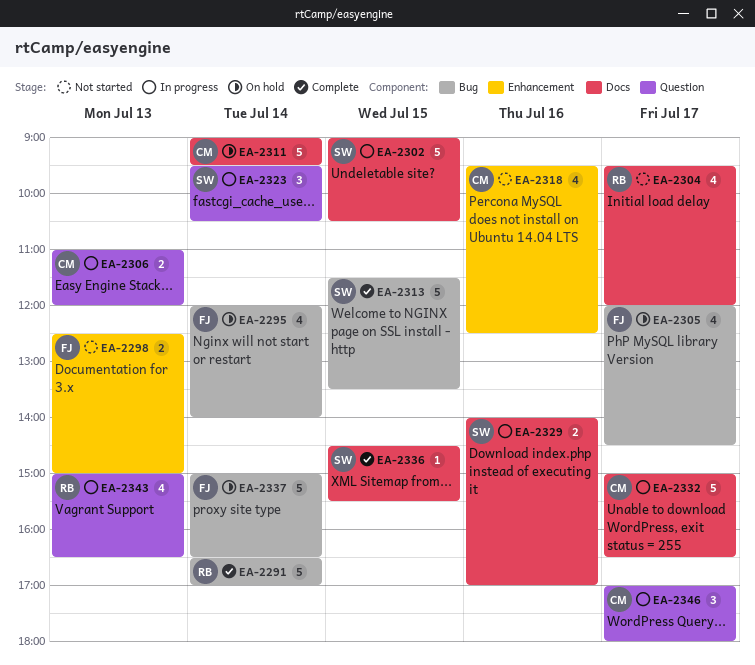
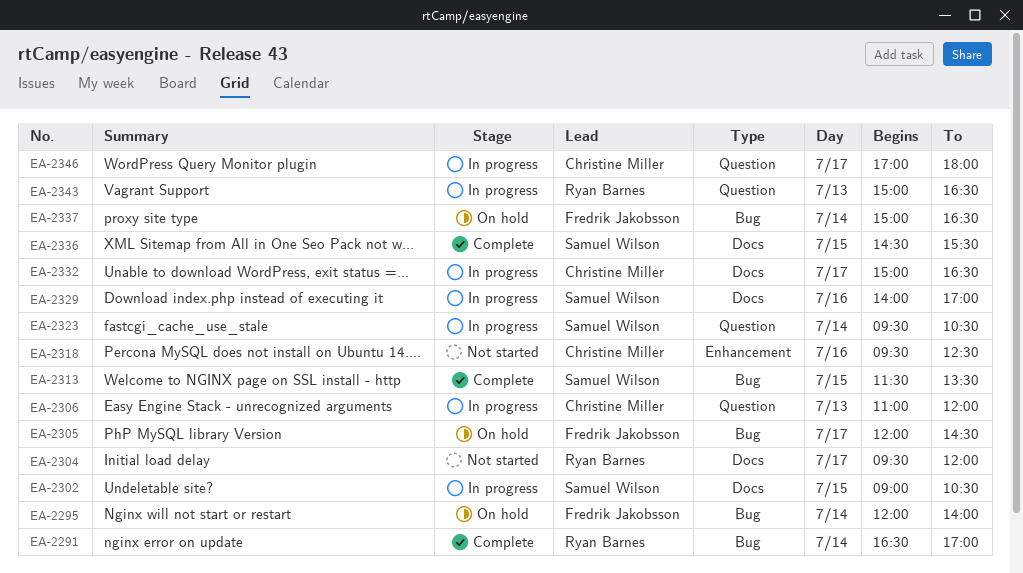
EA-2298: present -> none
EA-2311: present -> none

